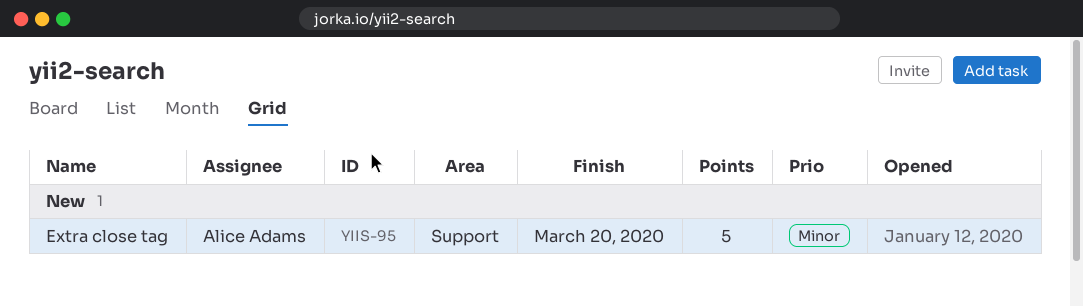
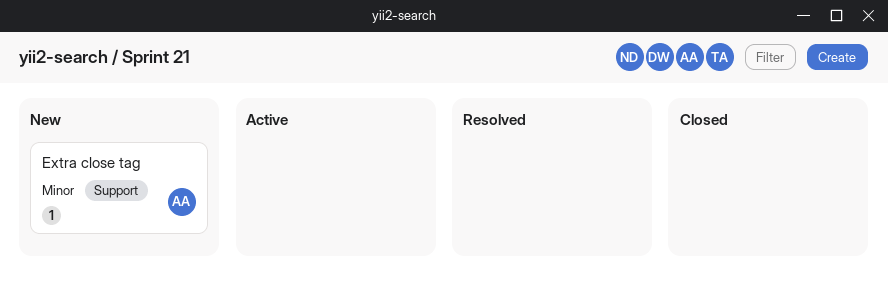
Extra close tag, estimate: 5 -> 1

